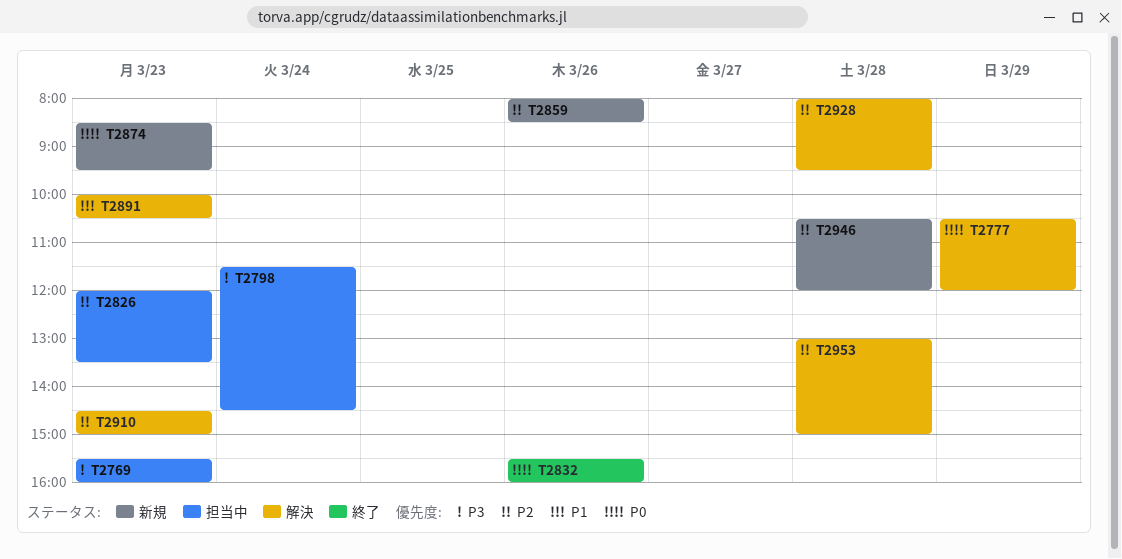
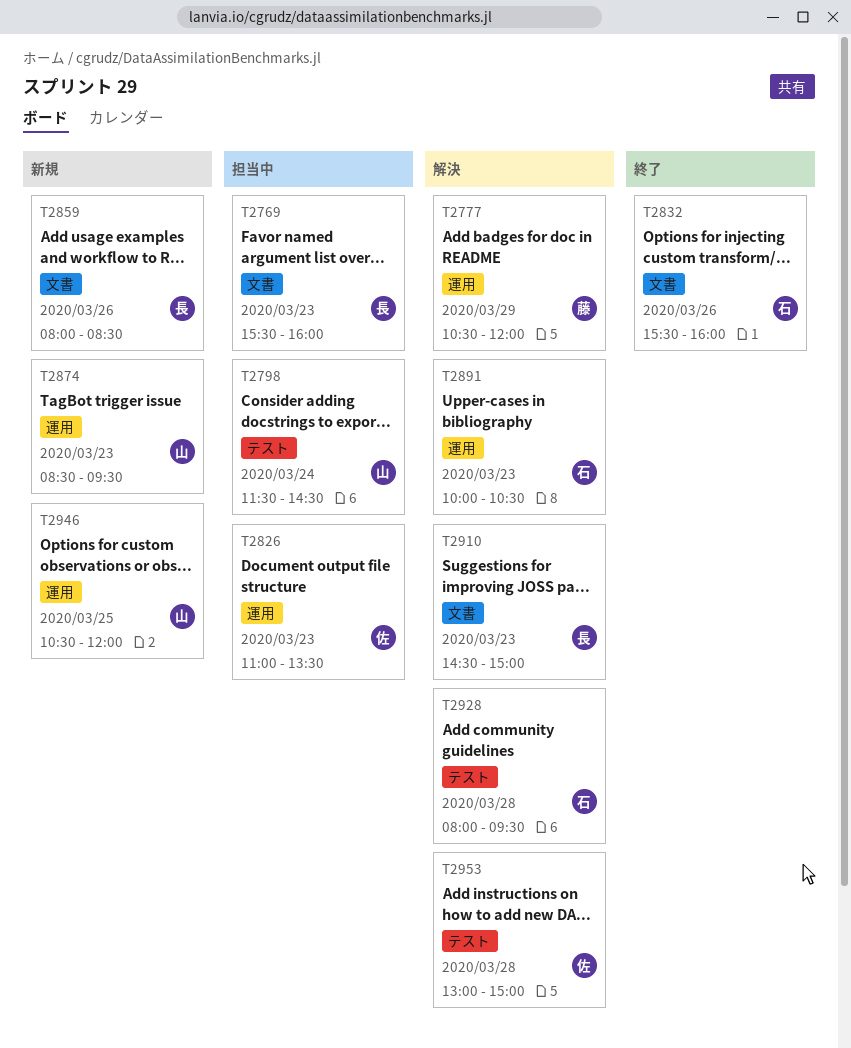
T2826, begins: 12:00 -> 11:00
T2946, day: Mar 28 -> Mar 25

